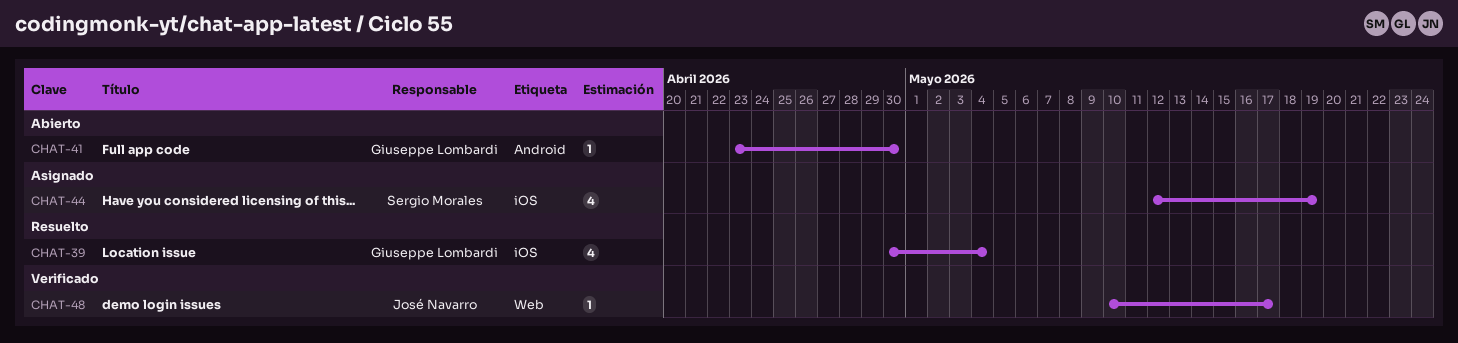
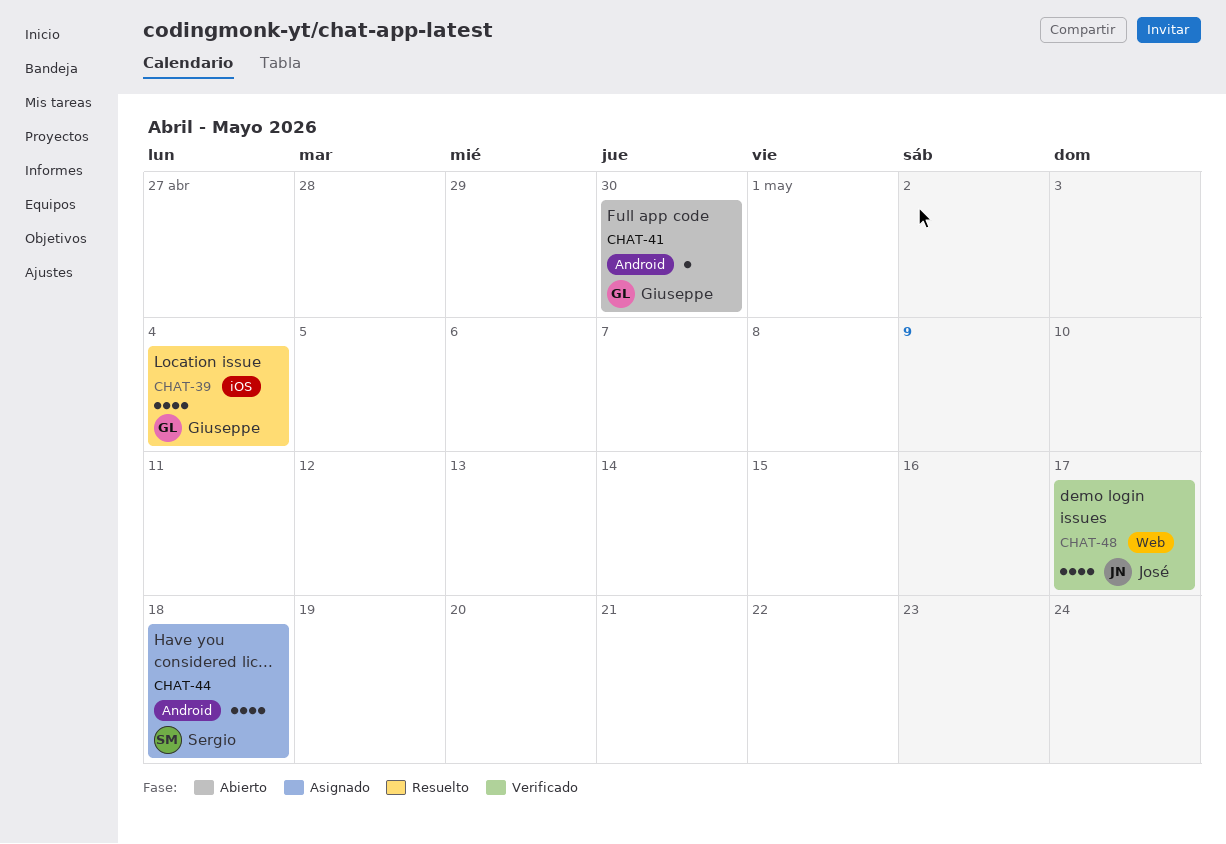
CHAT-44, label: iOS -> Android
CHAT-44, due: May 19 -> May 18
CHAT-48, estimate: 1 -> 4

